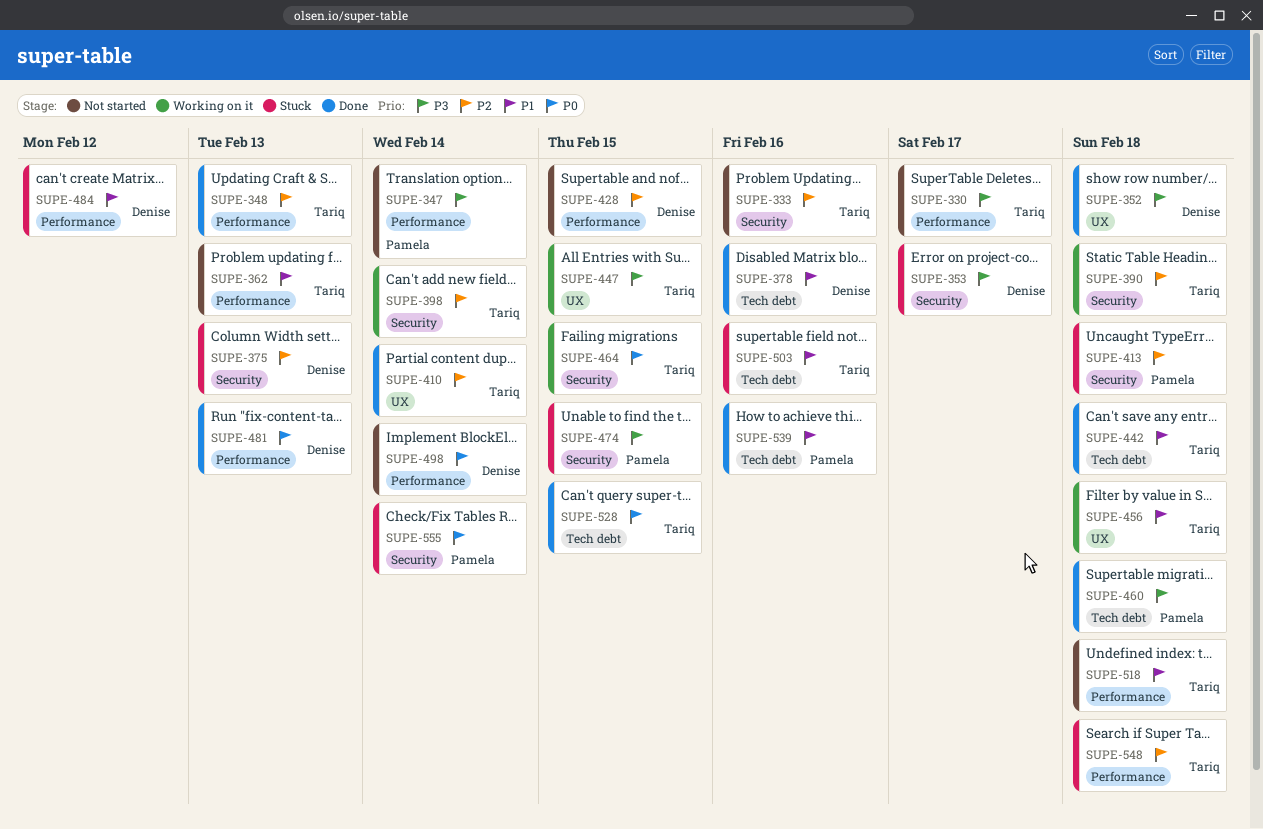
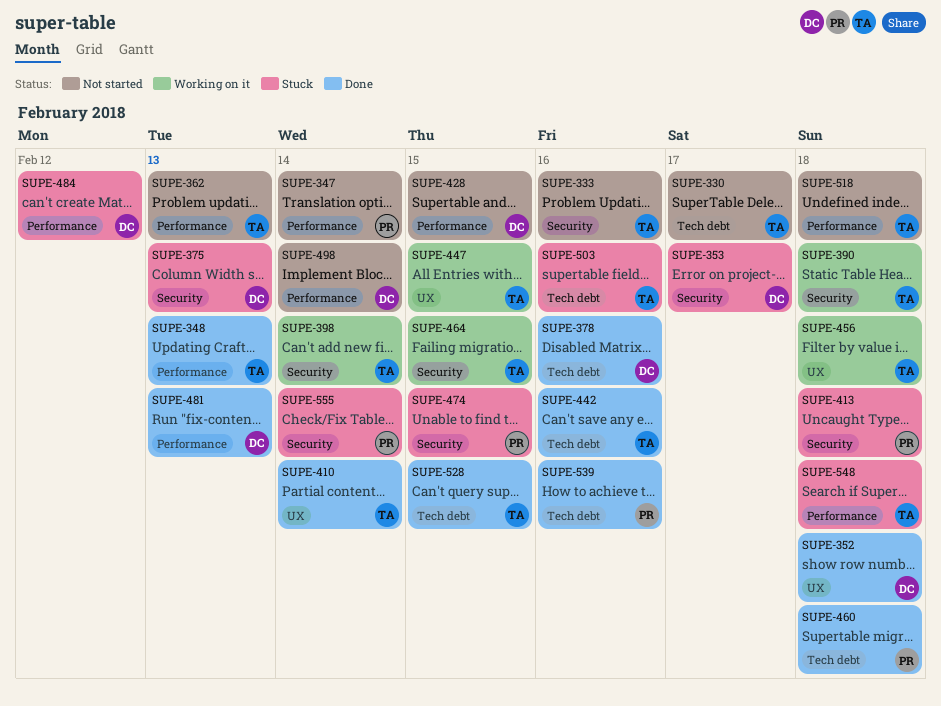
SUPE-330, label: Performance -> Tech debt
SUPE-442, due: Feb 18 -> Feb 16

